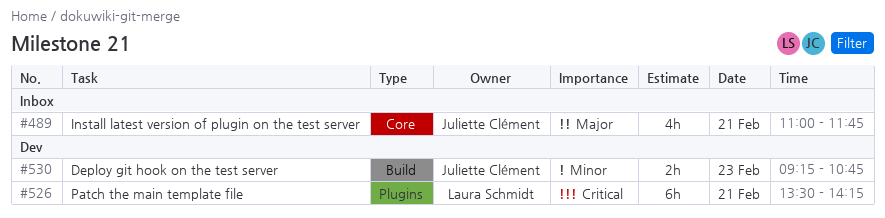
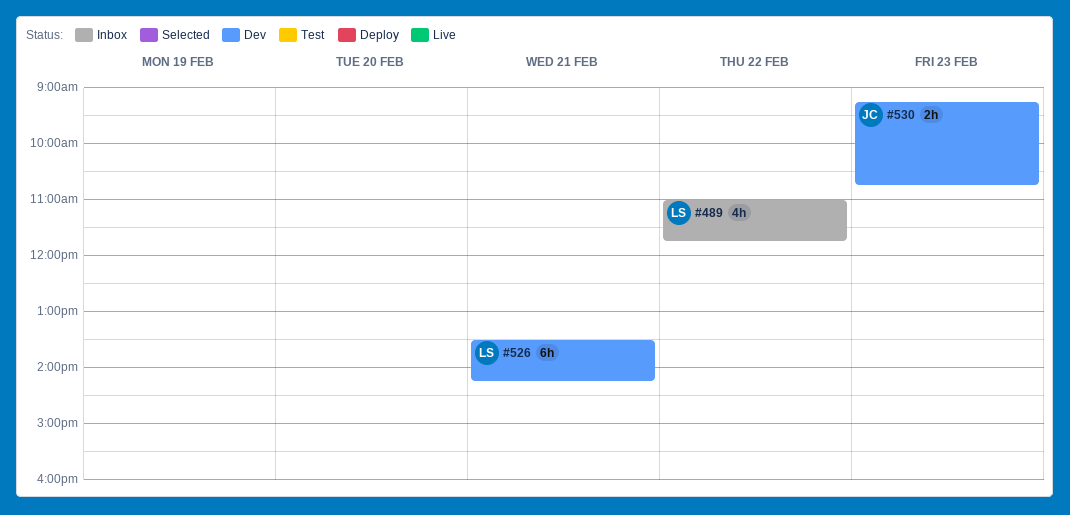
#489, owner: Juliette Clément -> Laura Schmidt
#489, day: Feb 21 -> Feb 22

